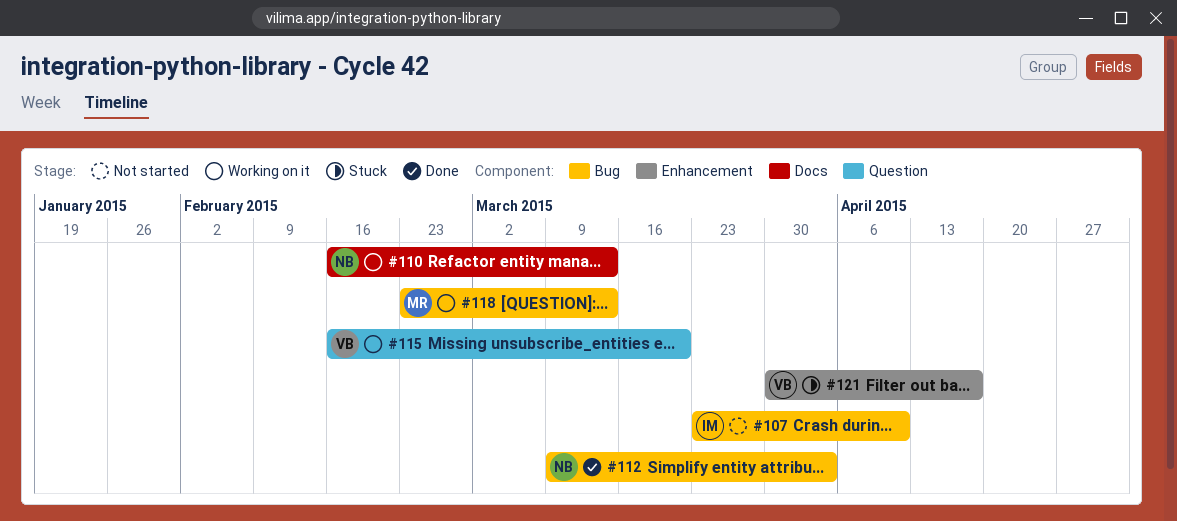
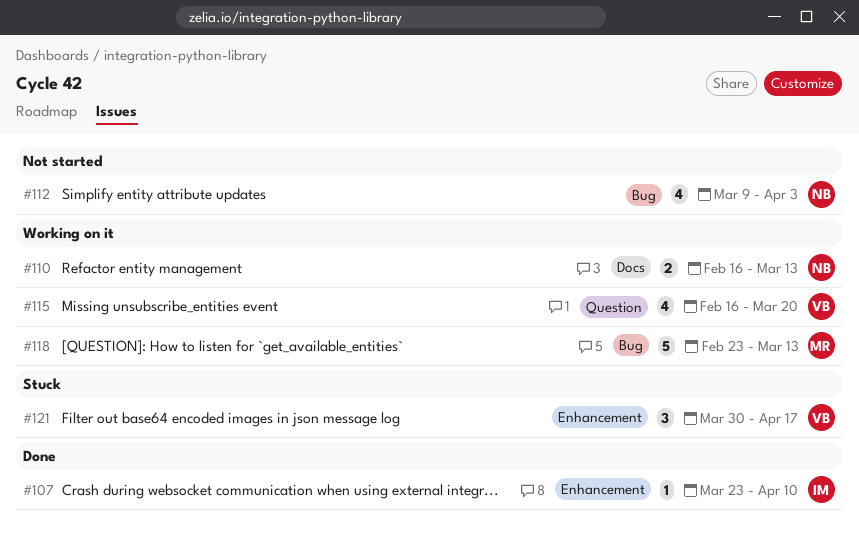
#107, status: Not started -> Done
#107, label: Bug -> Enhancement
#112, status: Done -> Not started

